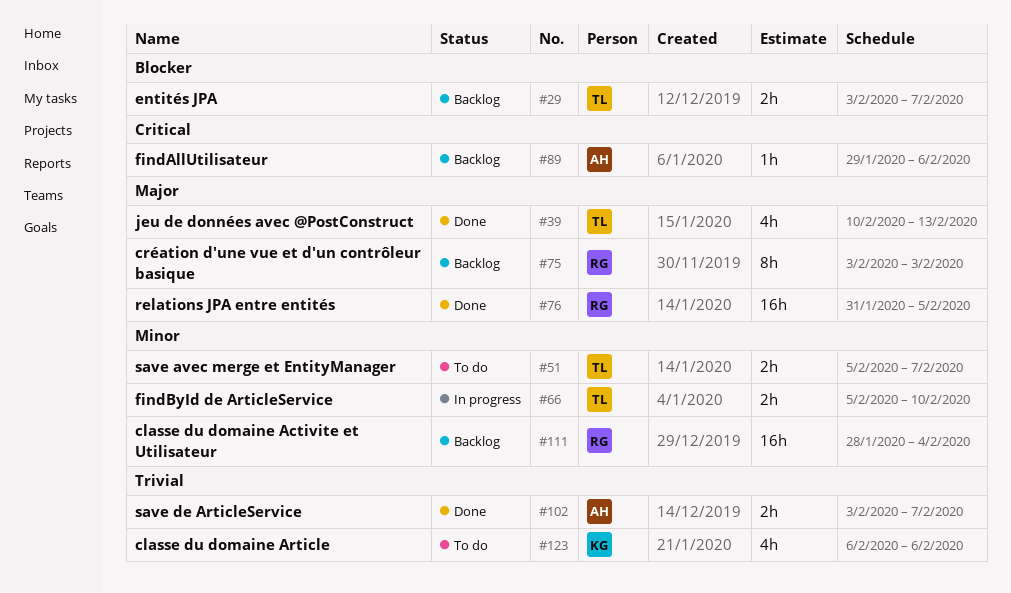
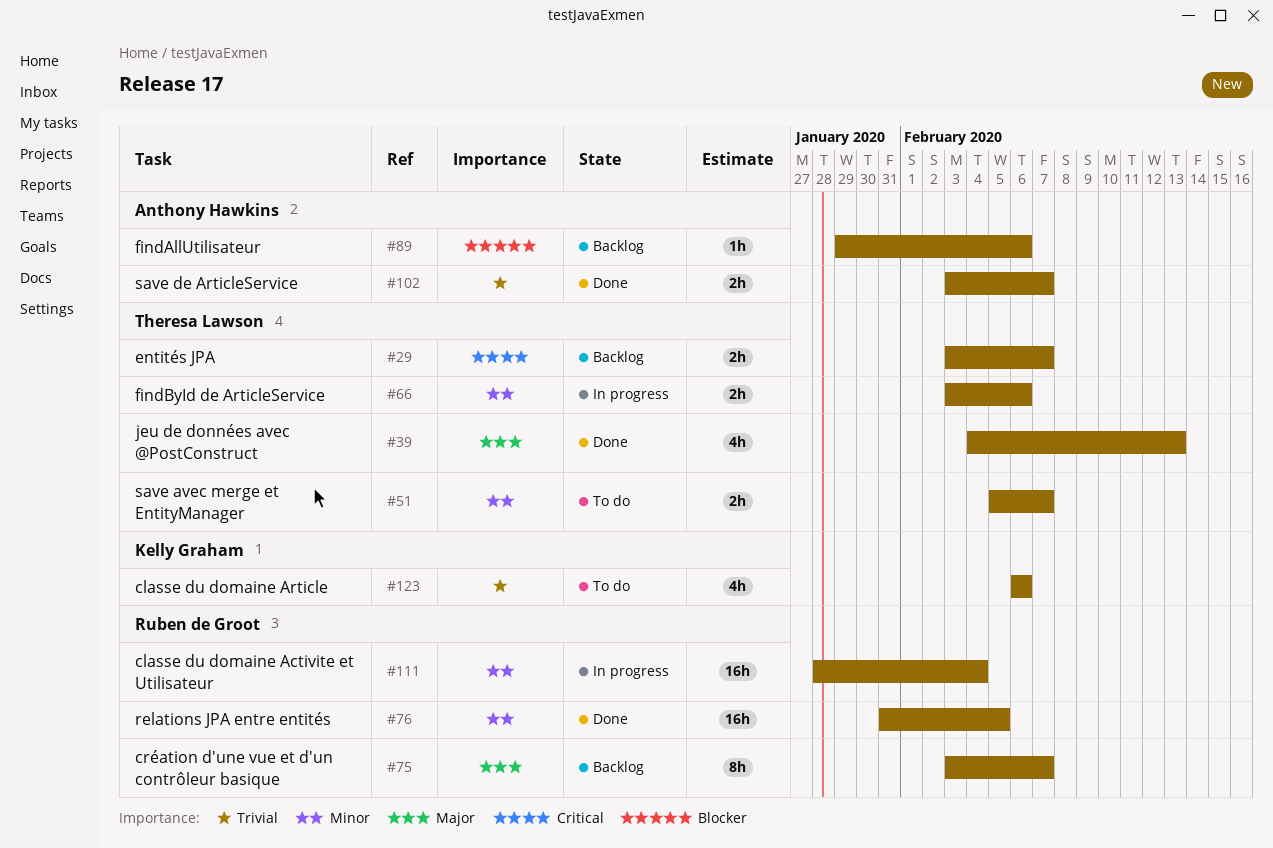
#29, priority: Blocker -> Critical
#39, start: Feb 10 -> Feb 4
#66, start: Feb 5 -> Feb 3
#66, due: Feb 10 -> Feb 6
#75, due: Feb 3 -> Feb 7
#76, priority: Major -> Minor
#89, priority: Critical -> Blocker
#111, status: Backlog -> In progress

